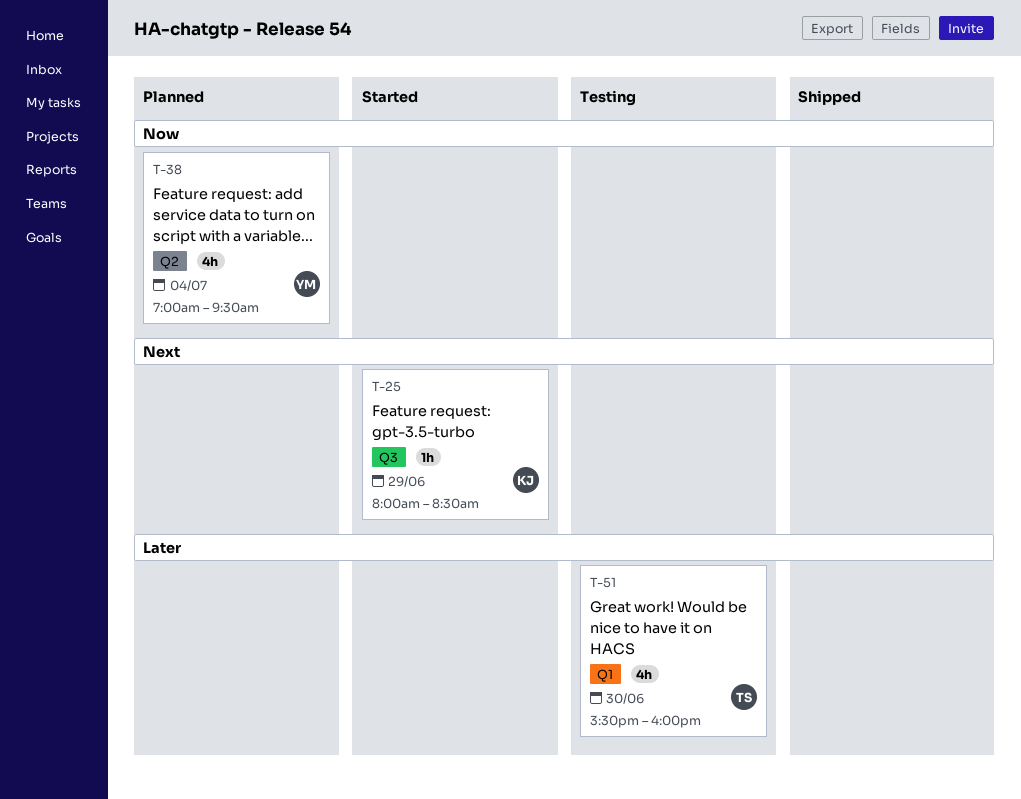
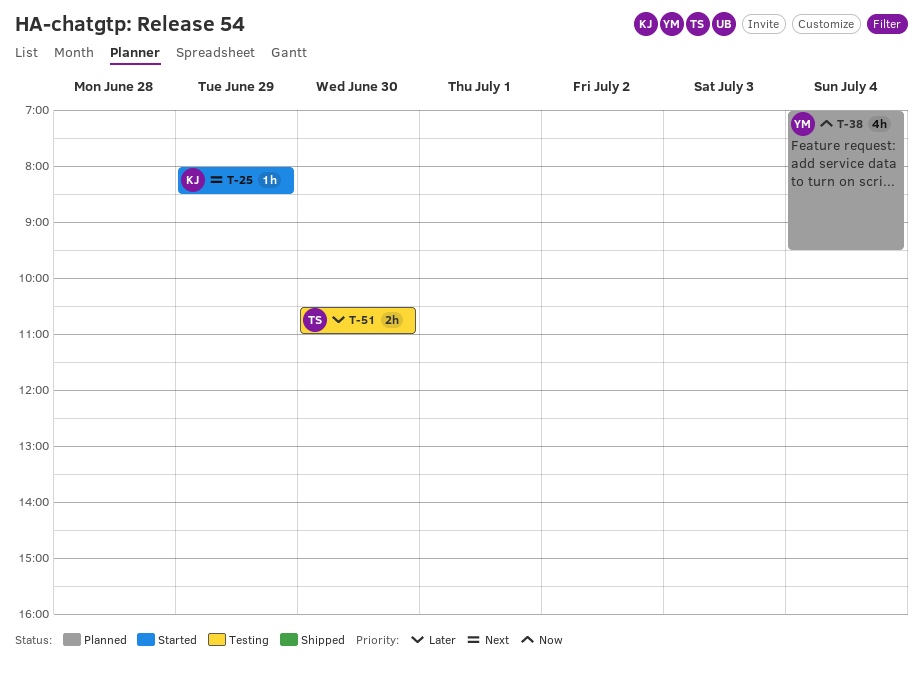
T-51, estimate: 4h -> 2h
T-51, begins: 15:30 -> 10:30
T-51, ends: 16:00 -> 11:00

